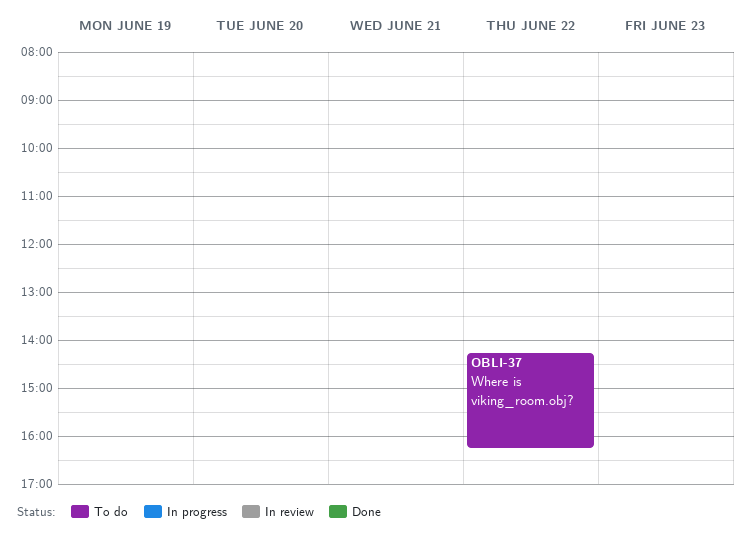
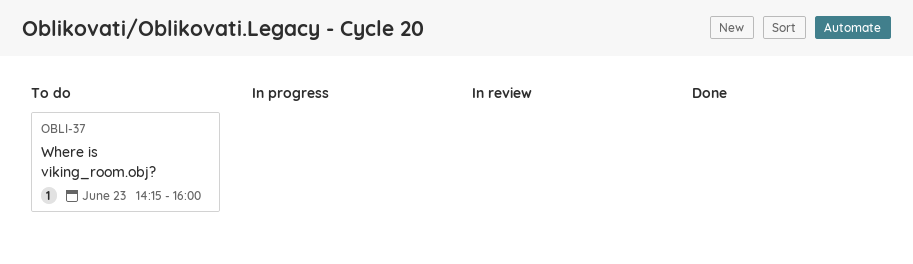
OBLI-37, day: Jun 22 -> Jun 23
OBLI-37, ends: 16:15 -> 16:00

